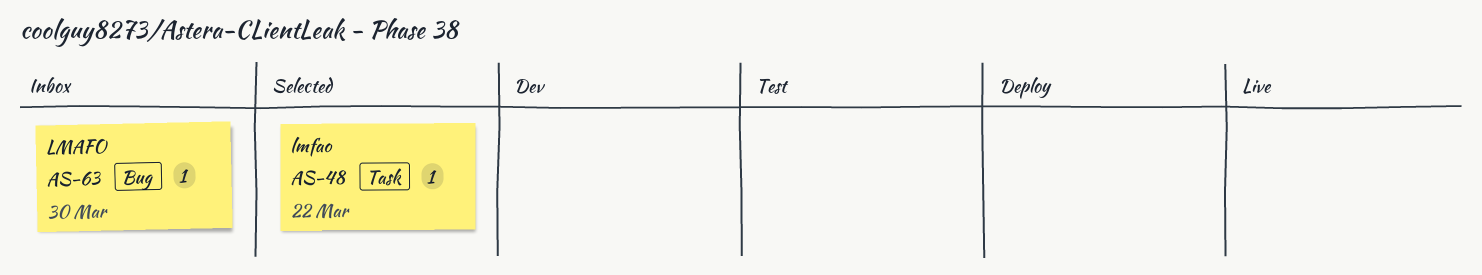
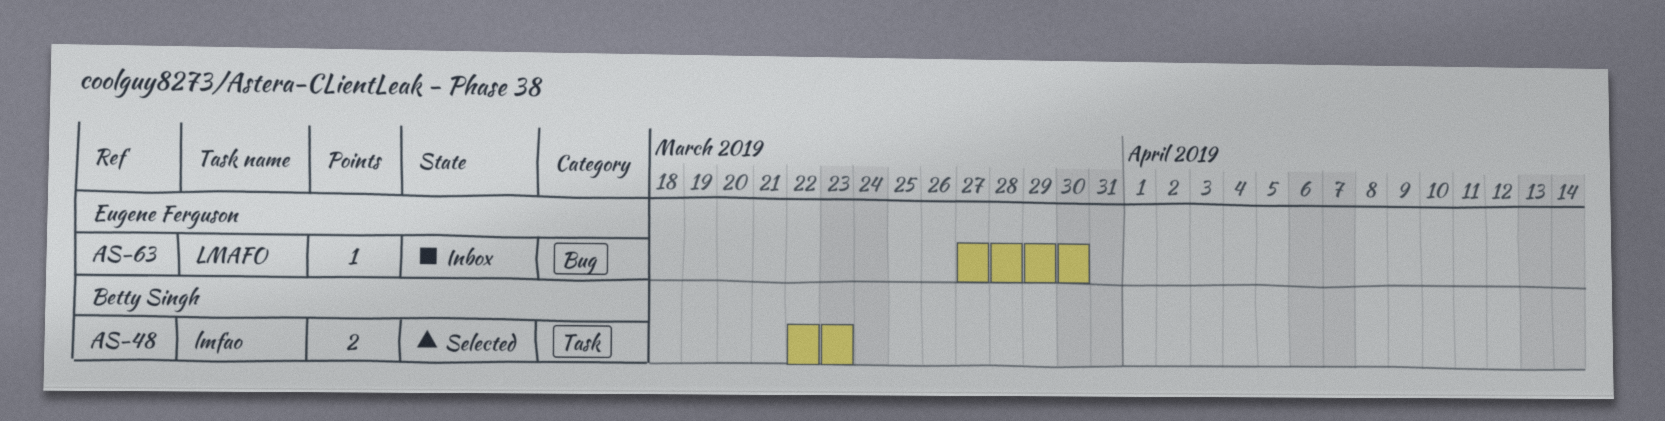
AS-48, estimate: 1 -> 2
AS-48, due: Mar 22 -> Mar 23

